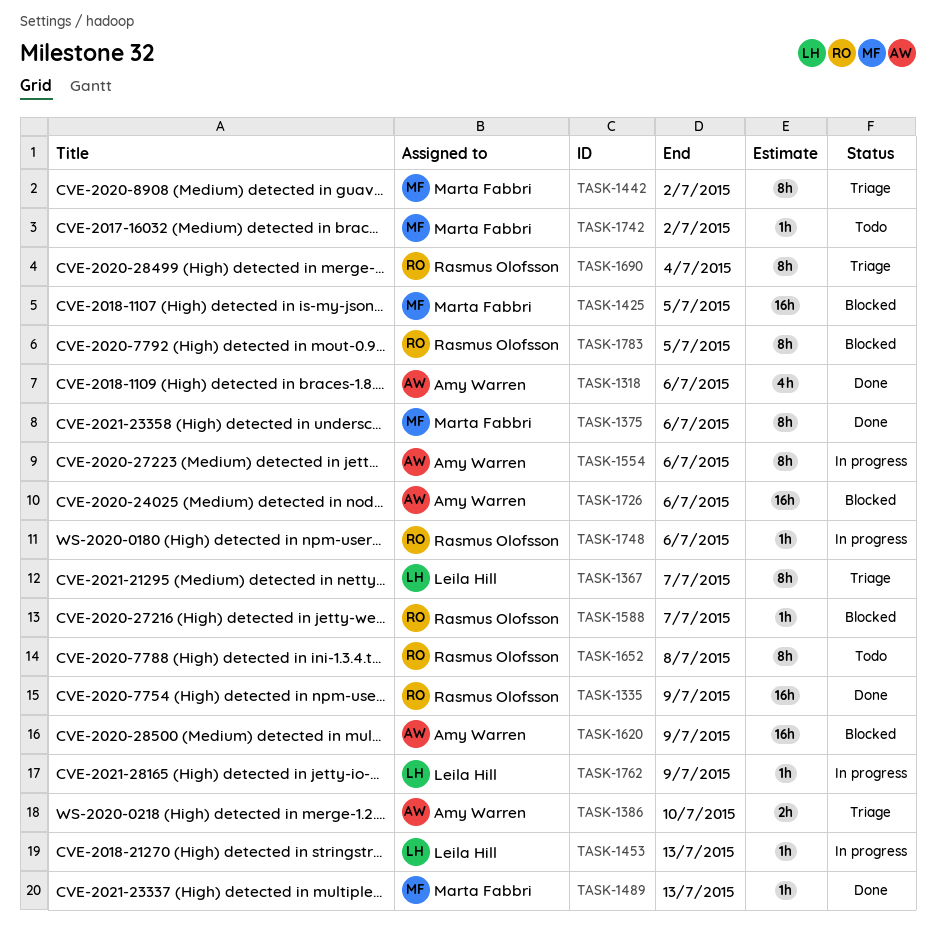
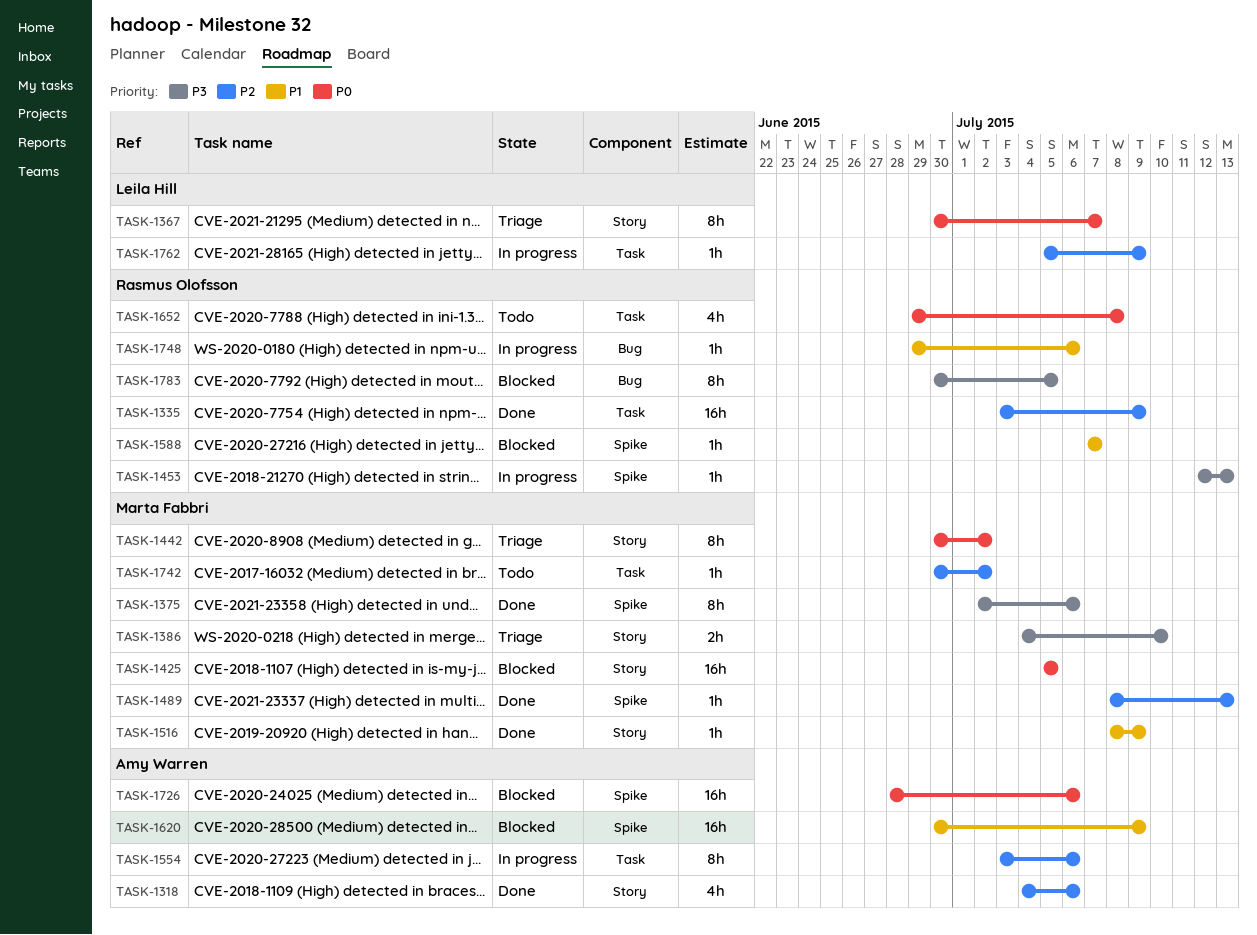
TASK-1386, owner: Amy Warren -> Marta Fabbri
TASK-1453, owner: Leila Hill -> Rasmus Olofsson
TASK-1516: none -> present
TASK-1652, estimate: 8h -> 4h
TASK-1690: present -> none

